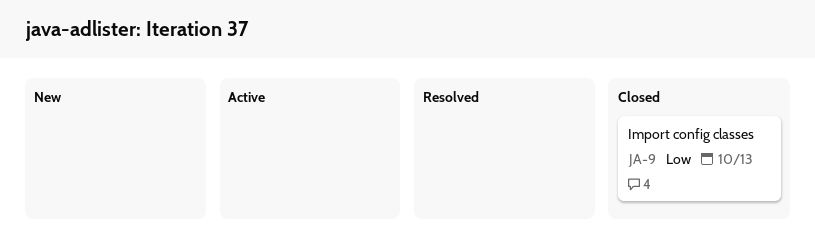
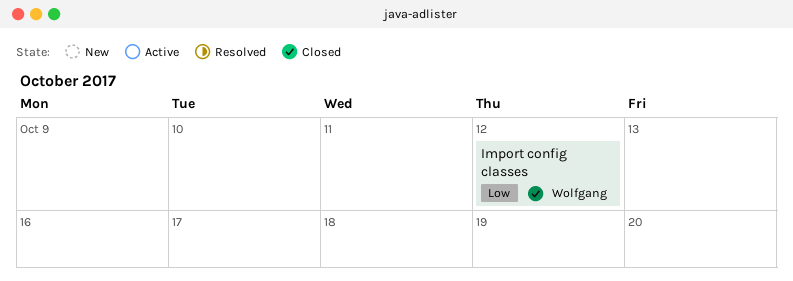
Import config classes, due: Oct 13 -> Oct 12

